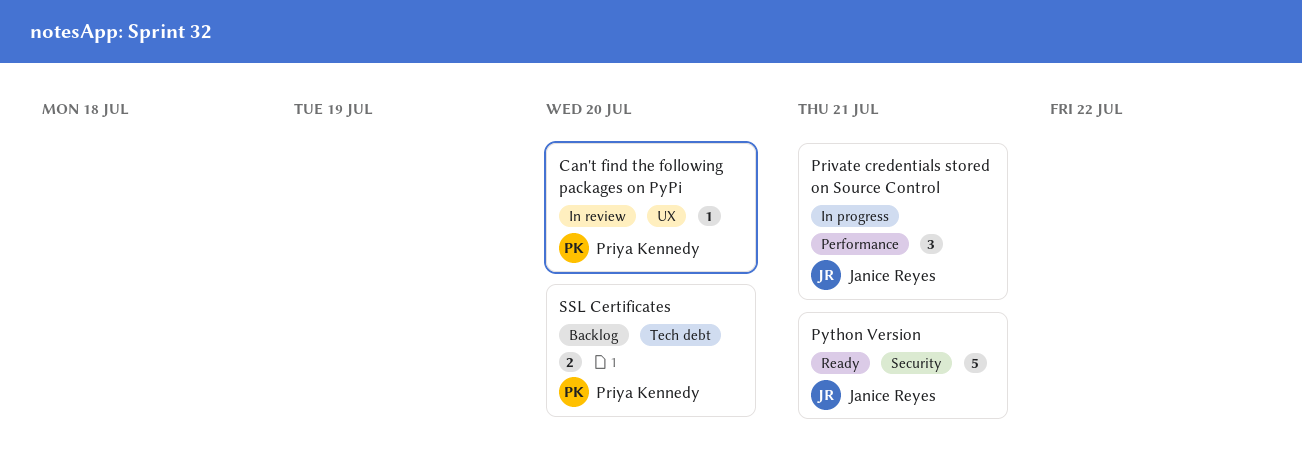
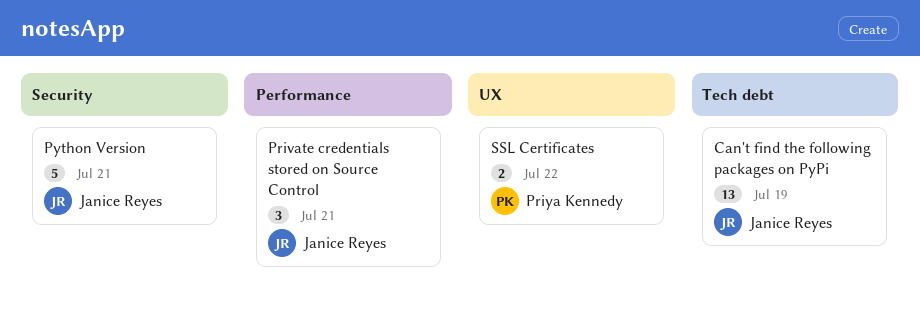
Can't find the following packages on PyPi, owner: Priya Kennedy -> Janice Reyes
Can't find the following packages on PyPi, label: UX -> Tech debt
Can't find the following packages on PyPi, estimate: 1 -> 13
Can't find the following packages on PyPi, due: Jul 20 -> Jul 19
SSL Certificates, label: Tech debt -> UX
SSL Certificates, due: Jul 20 -> Jul 22

